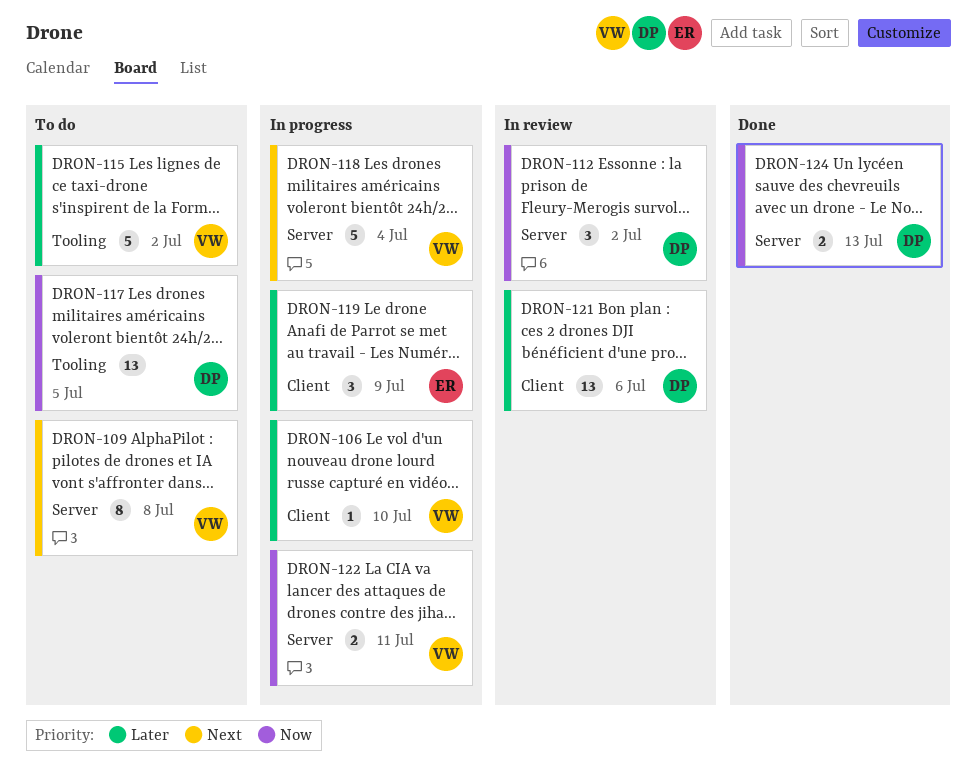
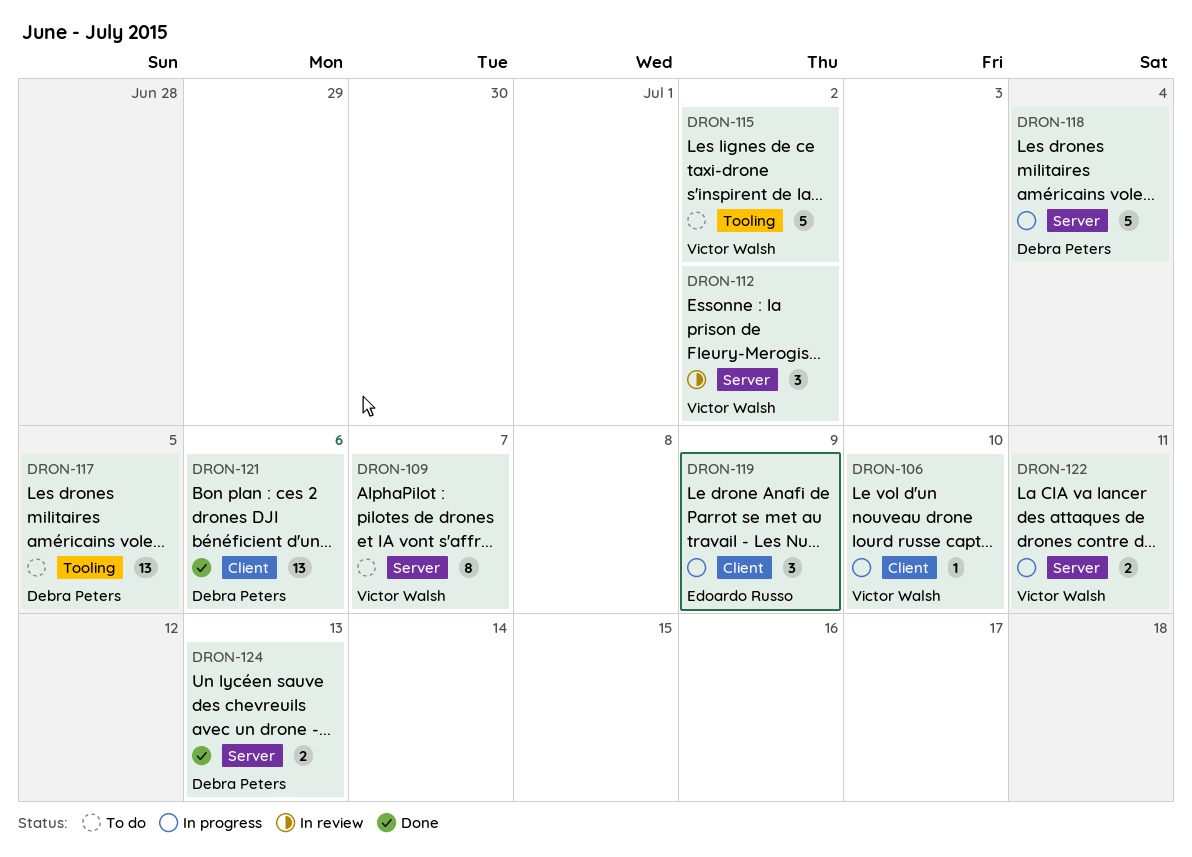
DRON-109, due: Jul 8 -> Jul 7
DRON-112, owner: Debra Peters -> Victor Walsh
DRON-118, owner: Victor Walsh -> Debra Peters
DRON-121, status: In review -> Done

